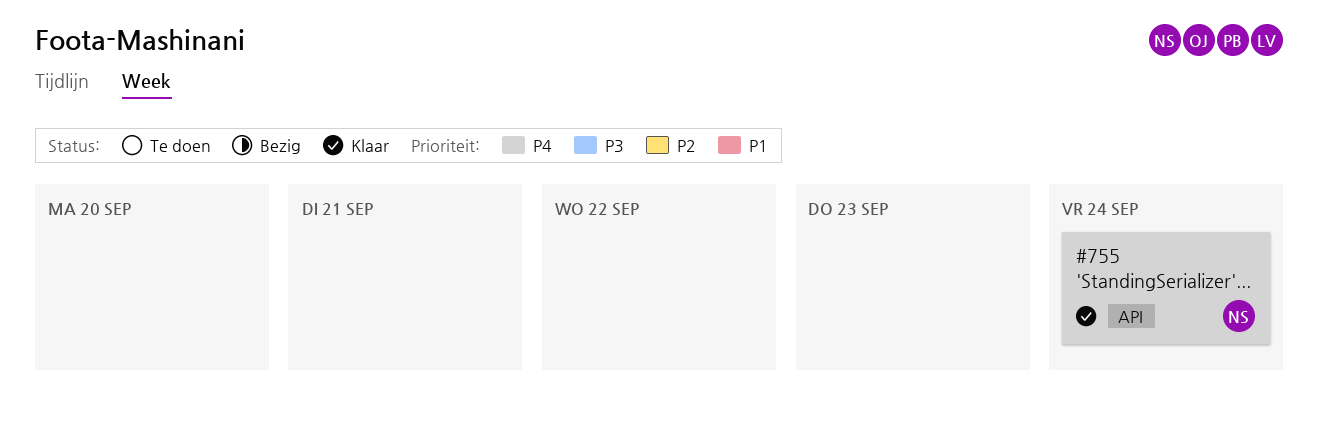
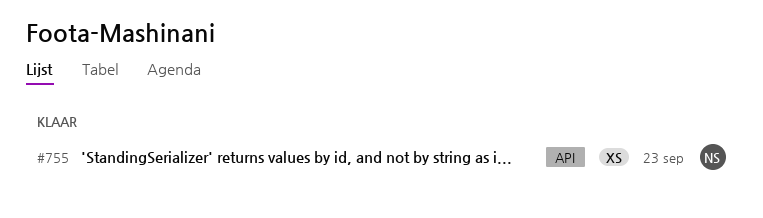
#755, due: Sep 24 -> Sep 23

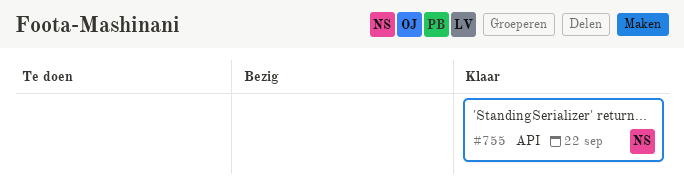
#755, due: Sep 23 -> Sep 22

